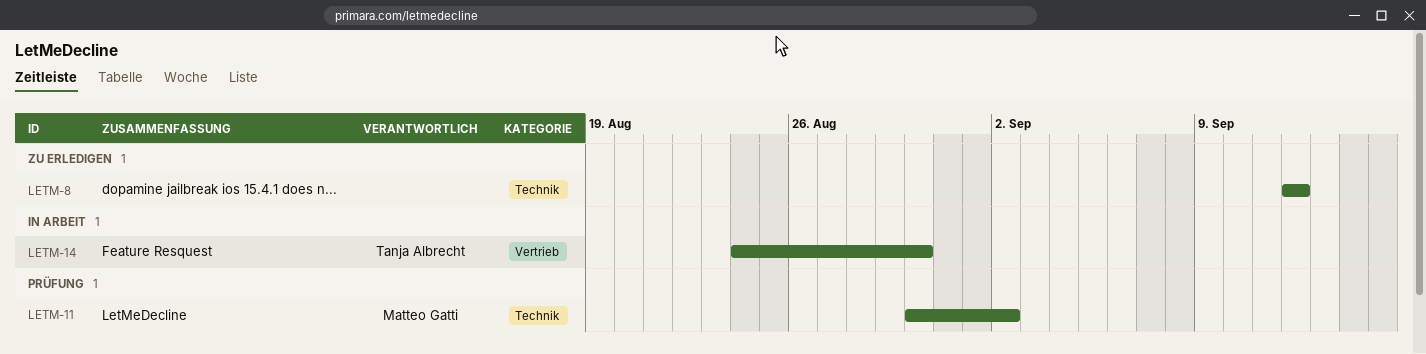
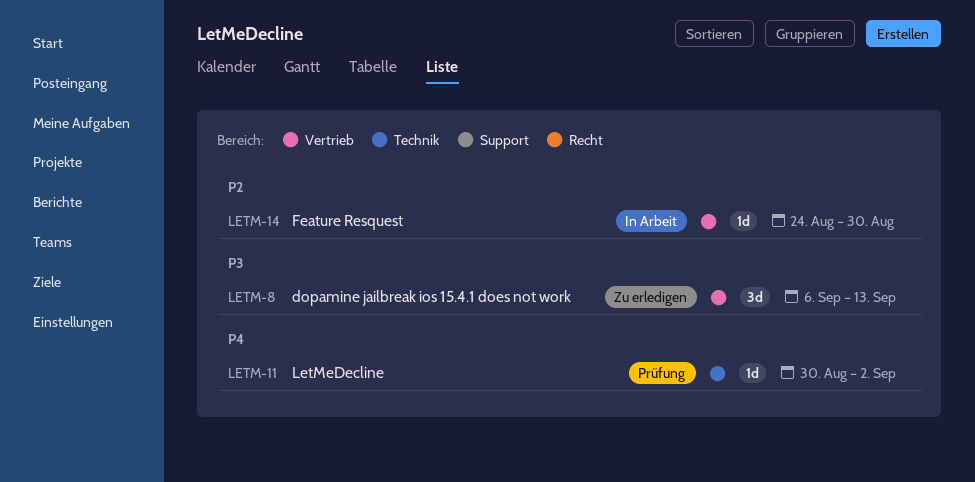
LETM-8, label: Technik -> Vertrieb
LETM-8, start: Sep 12 -> Sep 6
LETM-8, due: Sep 12 -> Sep 13

